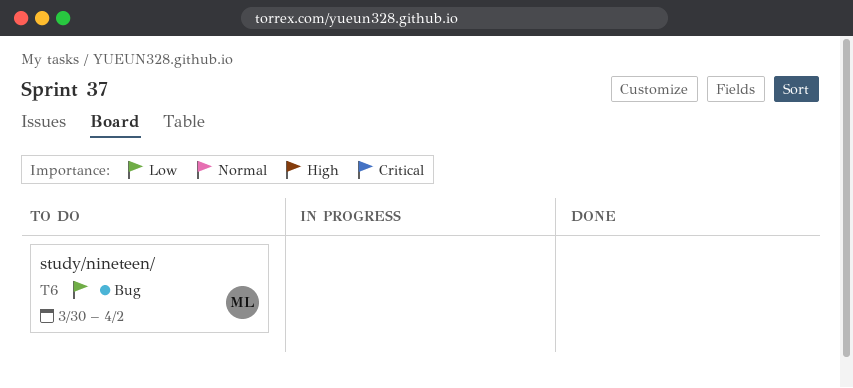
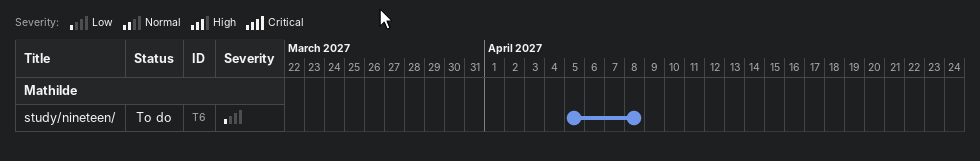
T6, start: Mar 30 -> Apr 5
T6, due: Apr 2 -> Apr 8

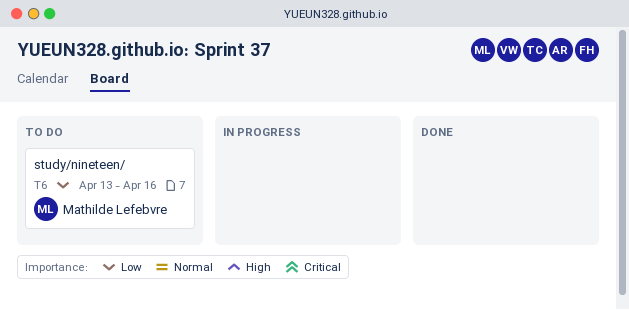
T6, start: Apr 5 -> Apr 13
T6, due: Apr 8 -> Apr 16

